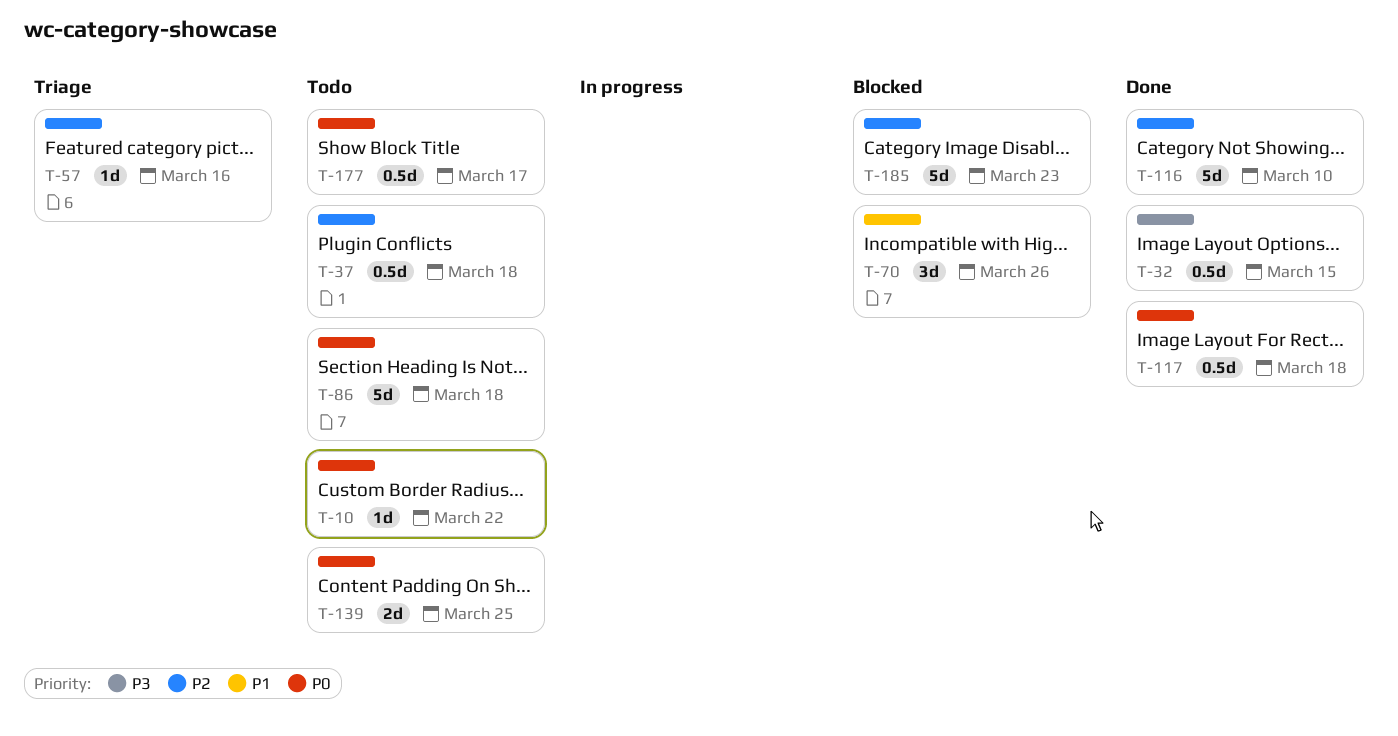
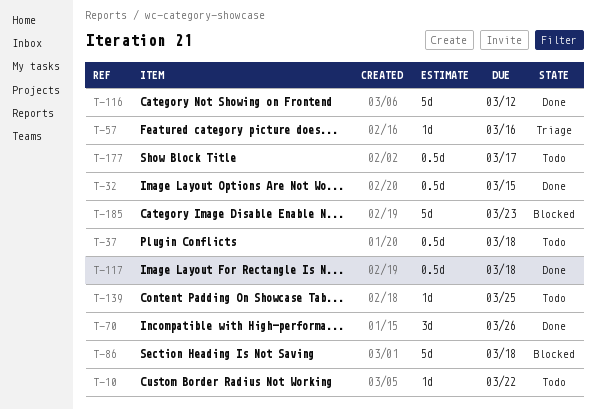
T-70, status: Blocked -> Done
T-86, status: Todo -> Blocked
T-116, due: Mar 10 -> Mar 12
T-139, estimate: 2d -> 1d

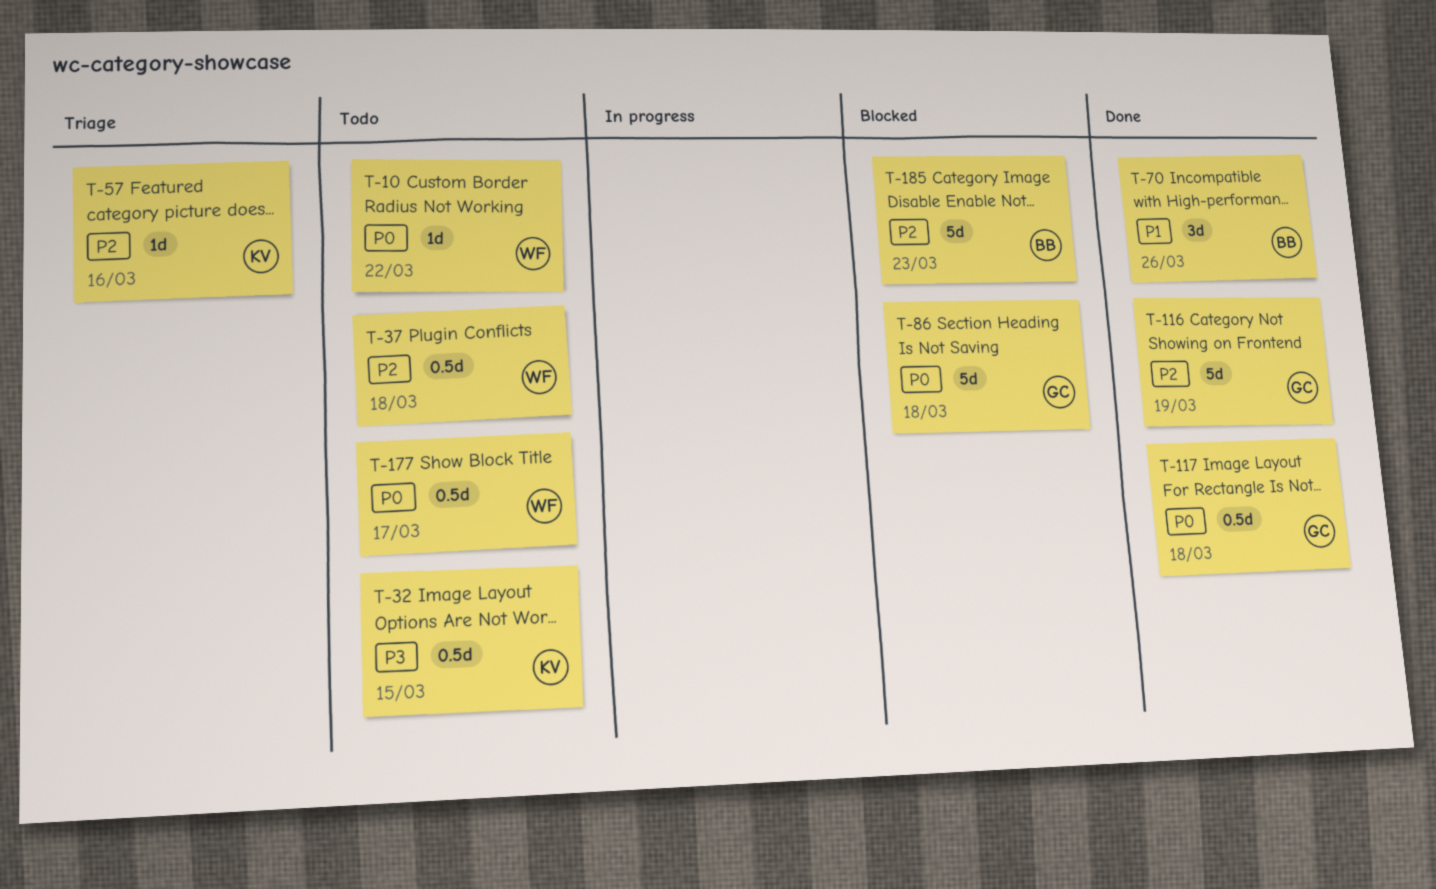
T-32, status: Done -> Todo
T-116, due: Mar 12 -> Mar 19
T-139: present -> none

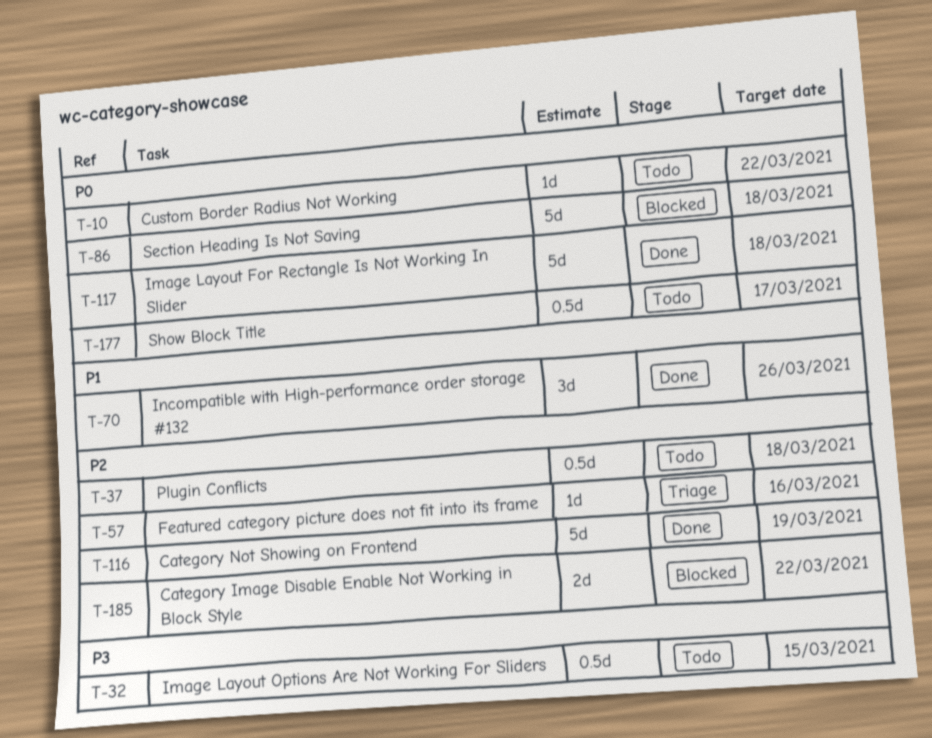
T-117, estimate: 0.5d -> 5d
T-185, estimate: 5d -> 2d
T-185, due: Mar 23 -> Mar 22

